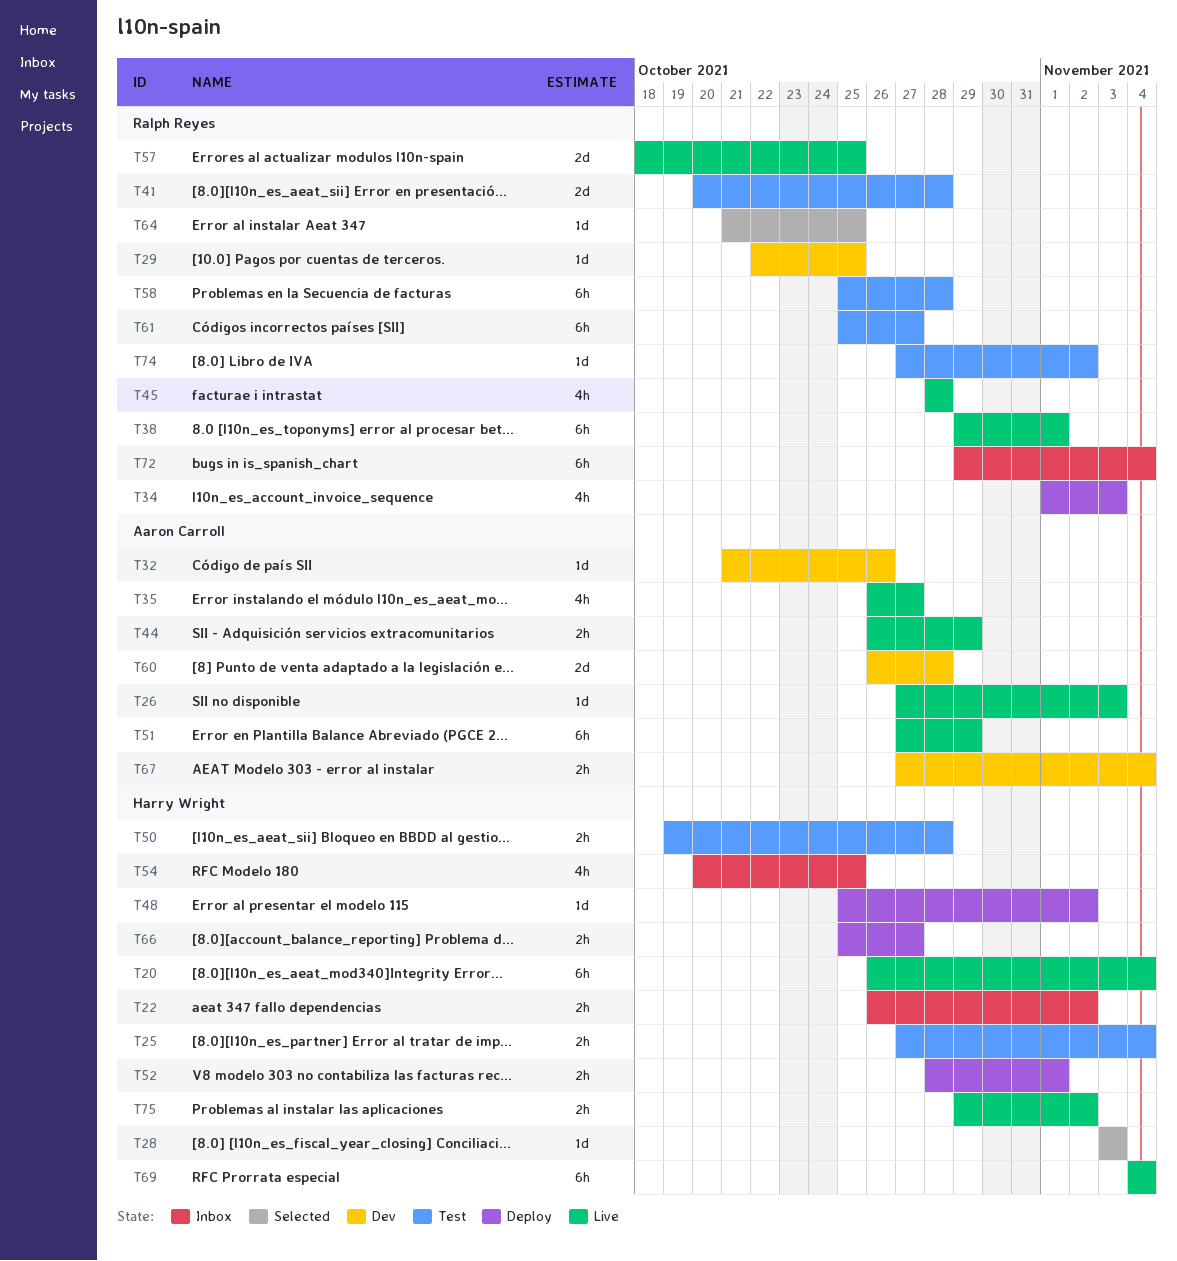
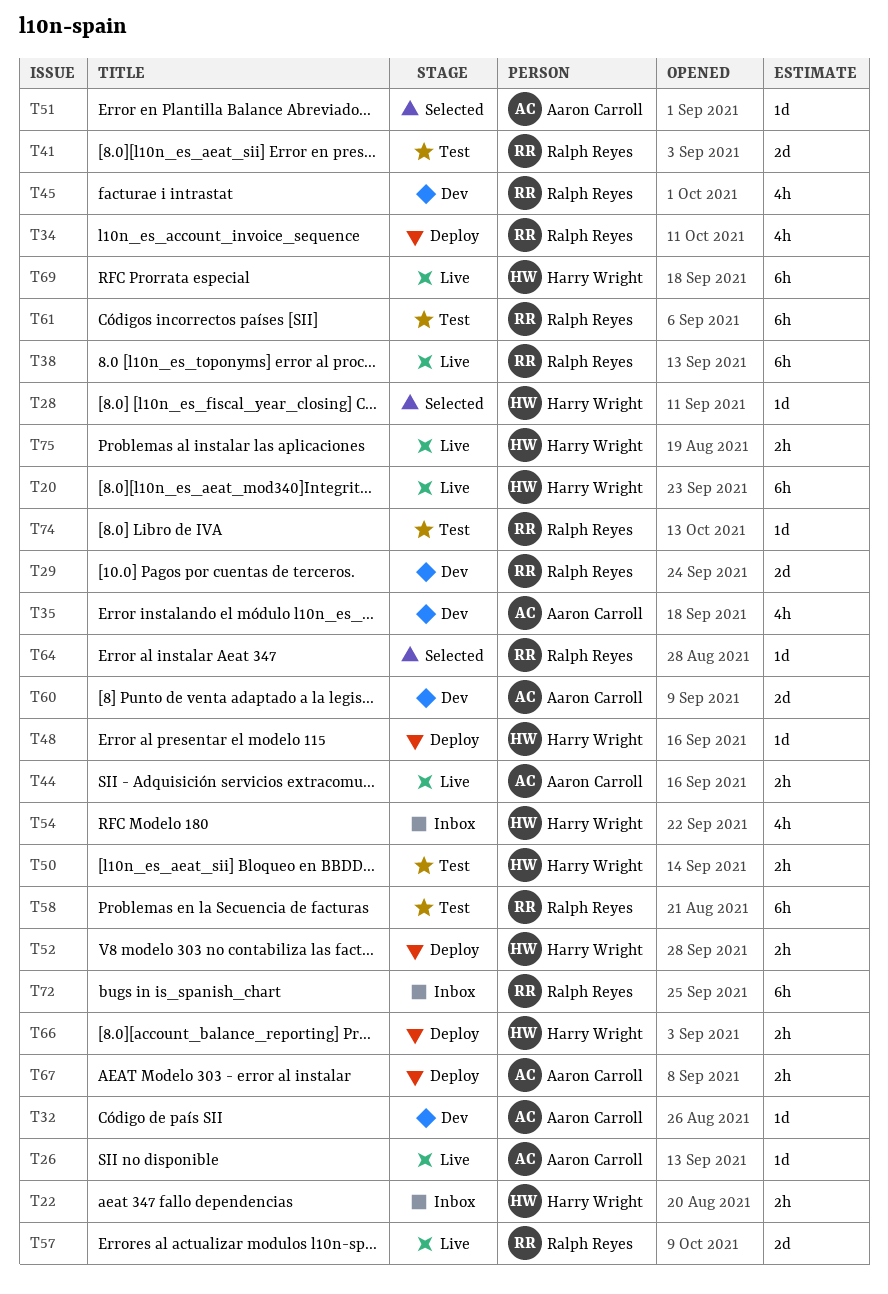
T25: present -> none
T29, estimate: 1d -> 2d
T35, status: Live -> Dev
T45, status: Live -> Dev
T51, status: Live -> Selected
T51, estimate: 6h -> 1d
T67, status: Dev -> Deploy

